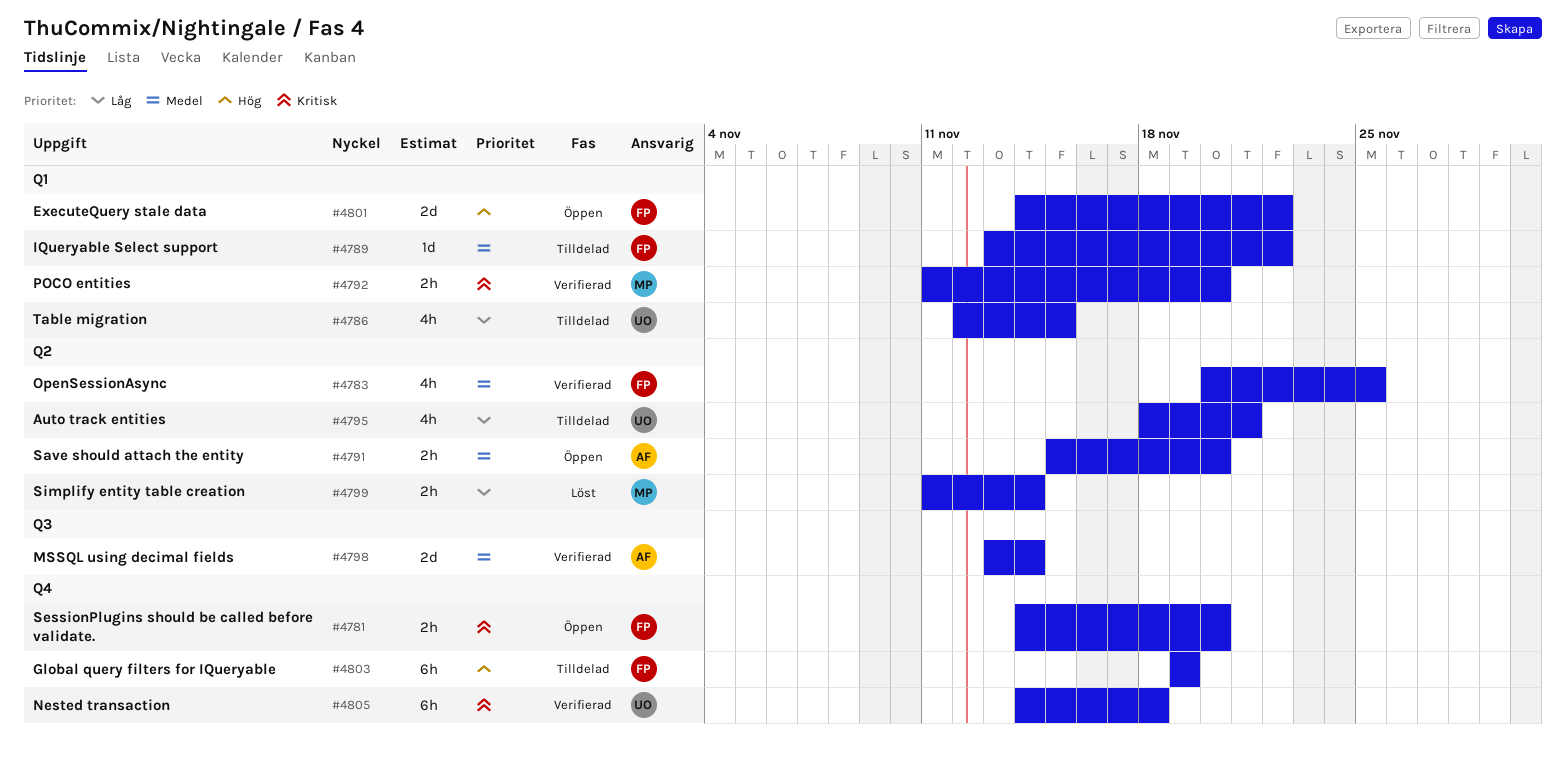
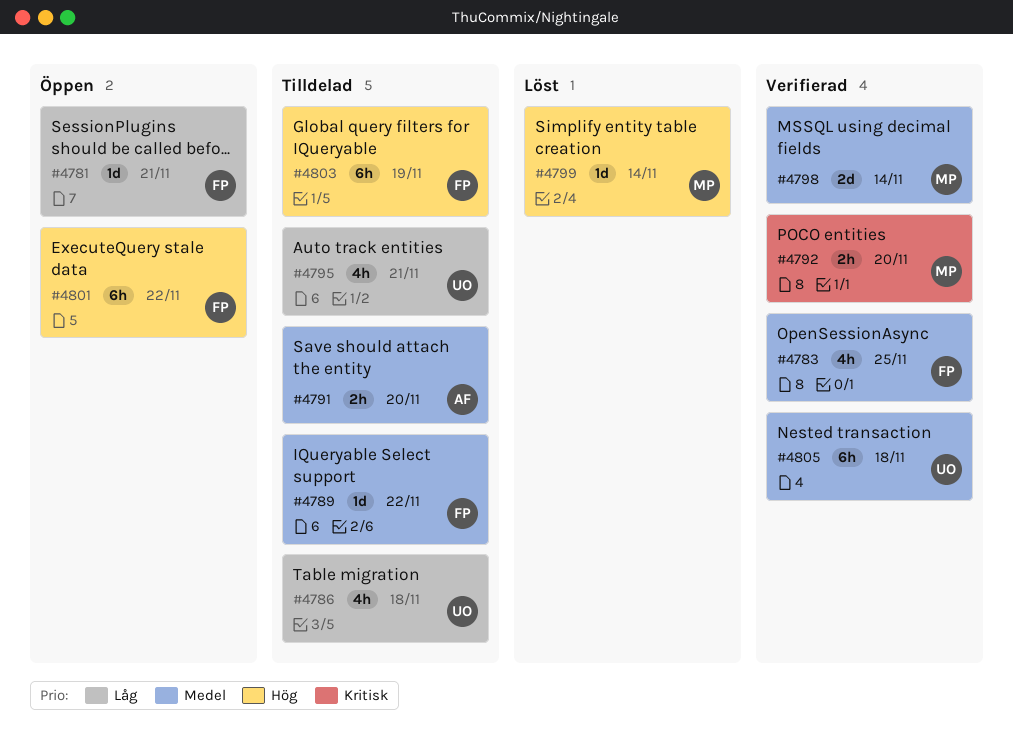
#4781, priority: Kritisk -> Låg
#4781, estimate: 2h -> 1d
#4781, due: Nov 20 -> Nov 21
#4786, due: Nov 15 -> Nov 18
#4791, status: Öppen -> Tilldelad
#4798, owner: AF -> MP
#4799, priority: Låg -> Hög
#4799, estimate: 2h -> 1d
#4801, estimate: 2d -> 6h
#4805, priority: Kritisk -> Medel

